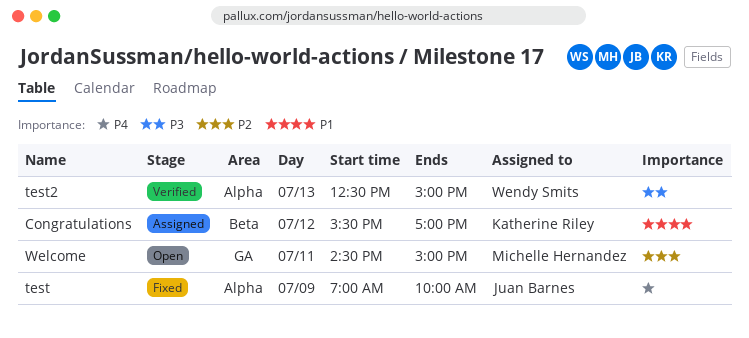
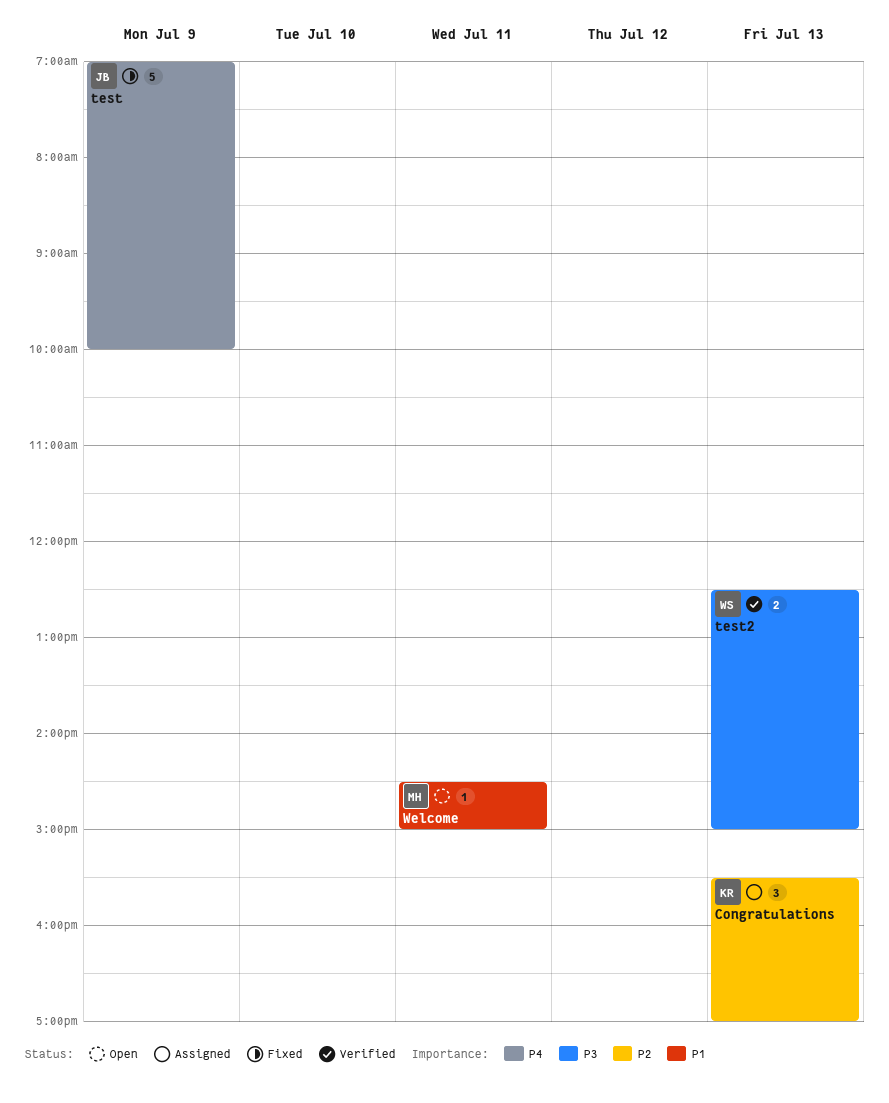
Congratulations, priority: P1 -> P2
Congratulations, day: Jul 12 -> Jul 13
Welcome, priority: P2 -> P1

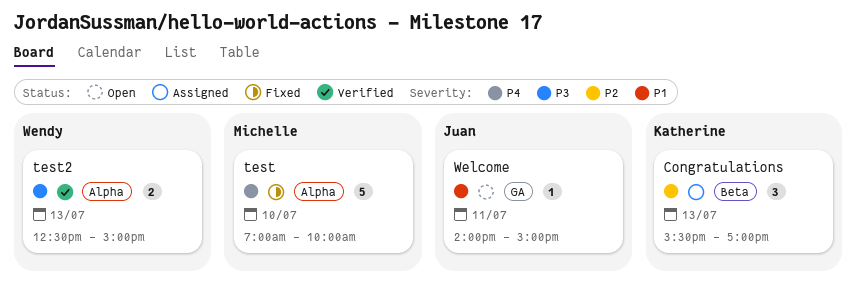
test, owner: Juan -> Michelle
test, day: Jul 9 -> Jul 10
Welcome, owner: Michelle -> Juan
Welcome, begins: 14:30 -> 14:00

